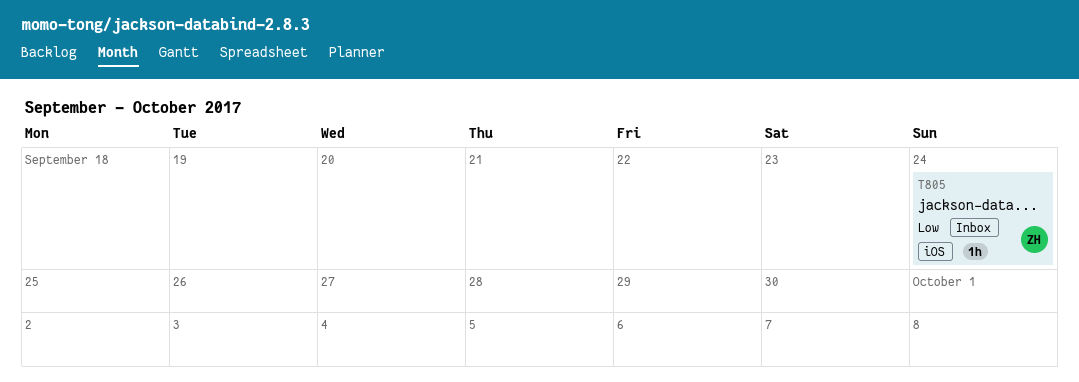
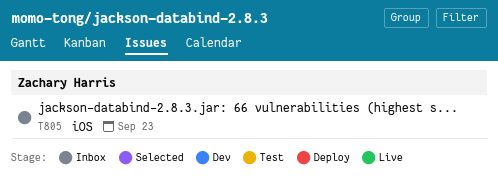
T805, due: Sep 24 -> Sep 23

